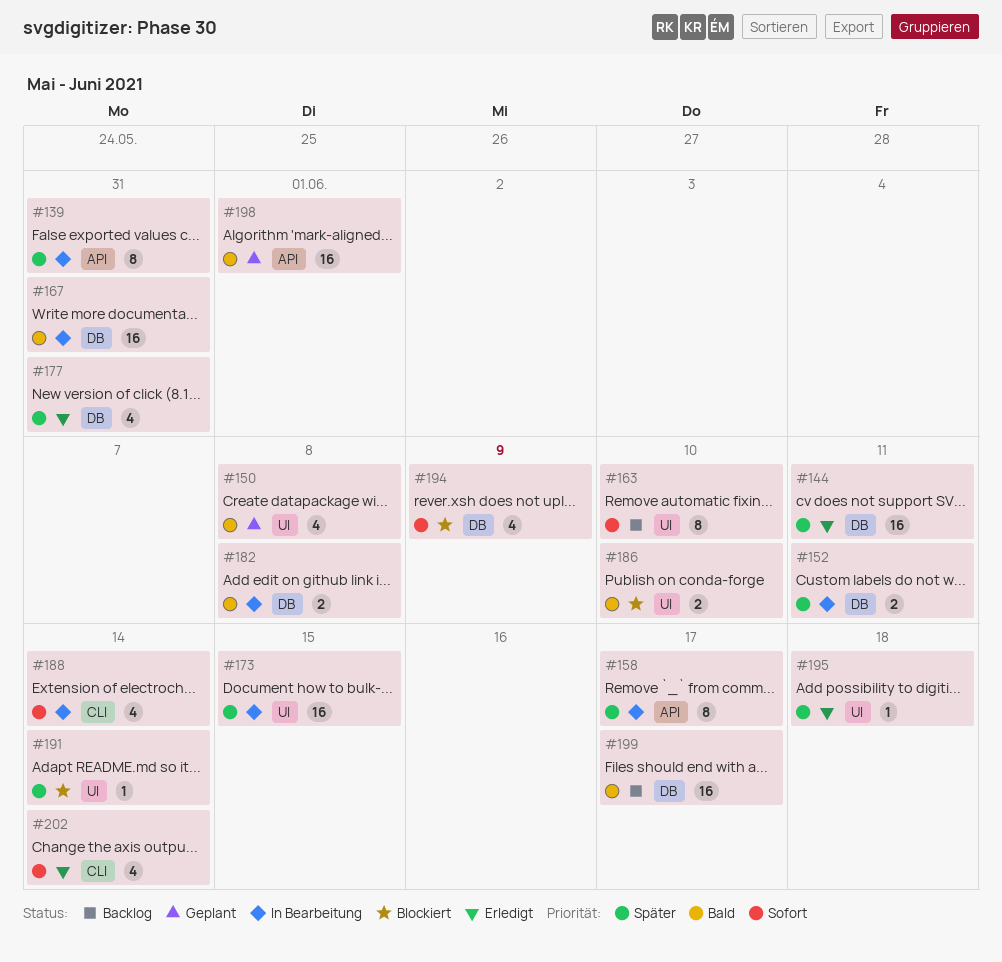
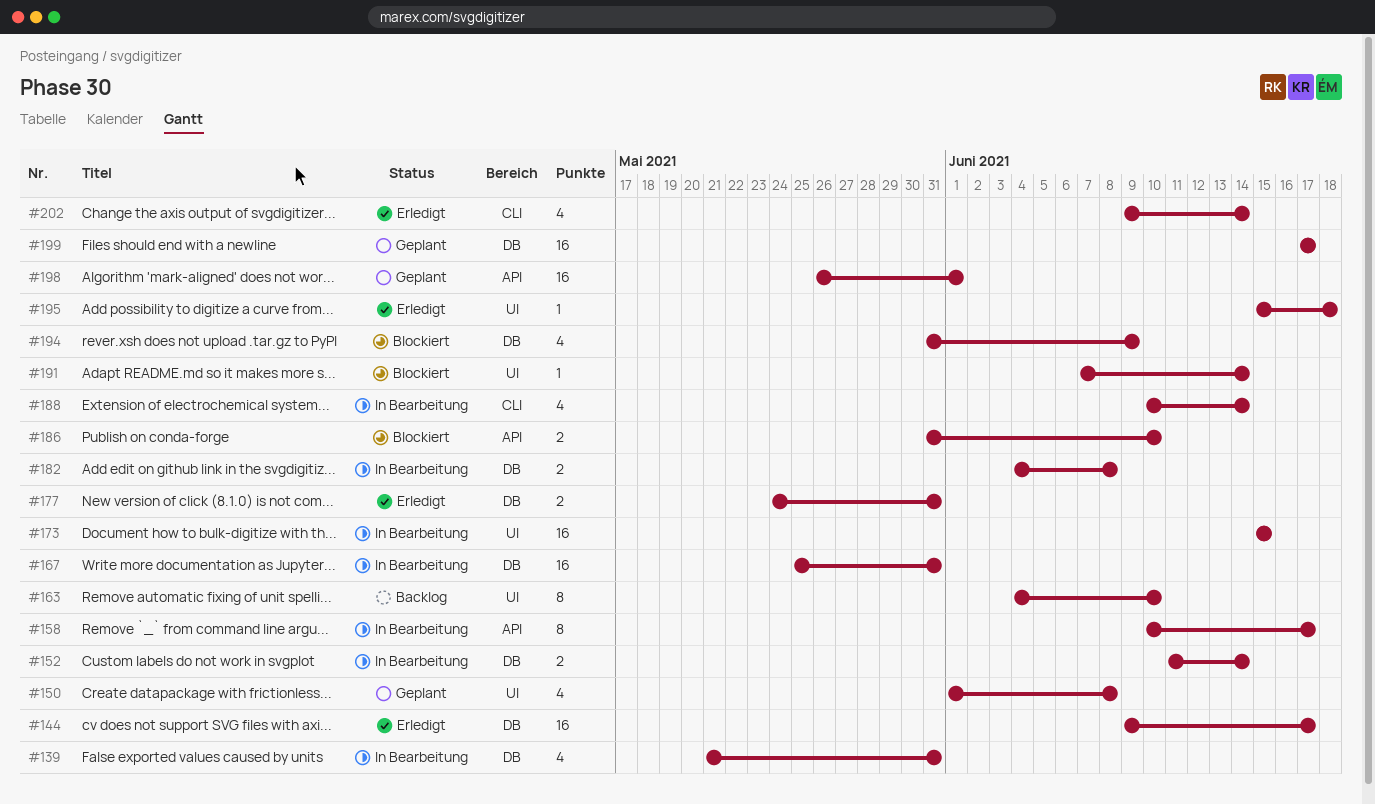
#139, label: API -> DB
#139, estimate: 8 -> 4
#144, due: Jun 11 -> Jun 17
#152, due: Jun 11 -> Jun 14
#177, estimate: 4 -> 2
#186, label: UI -> API
#199, status: Backlog -> Geplant

